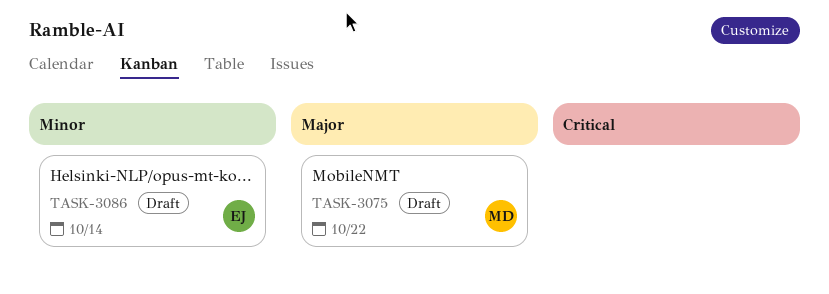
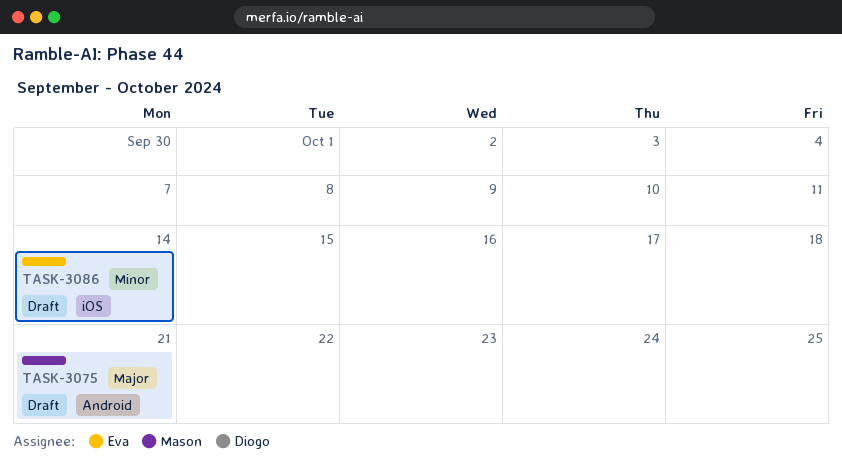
TASK-3075, due: Oct 22 -> Oct 21

